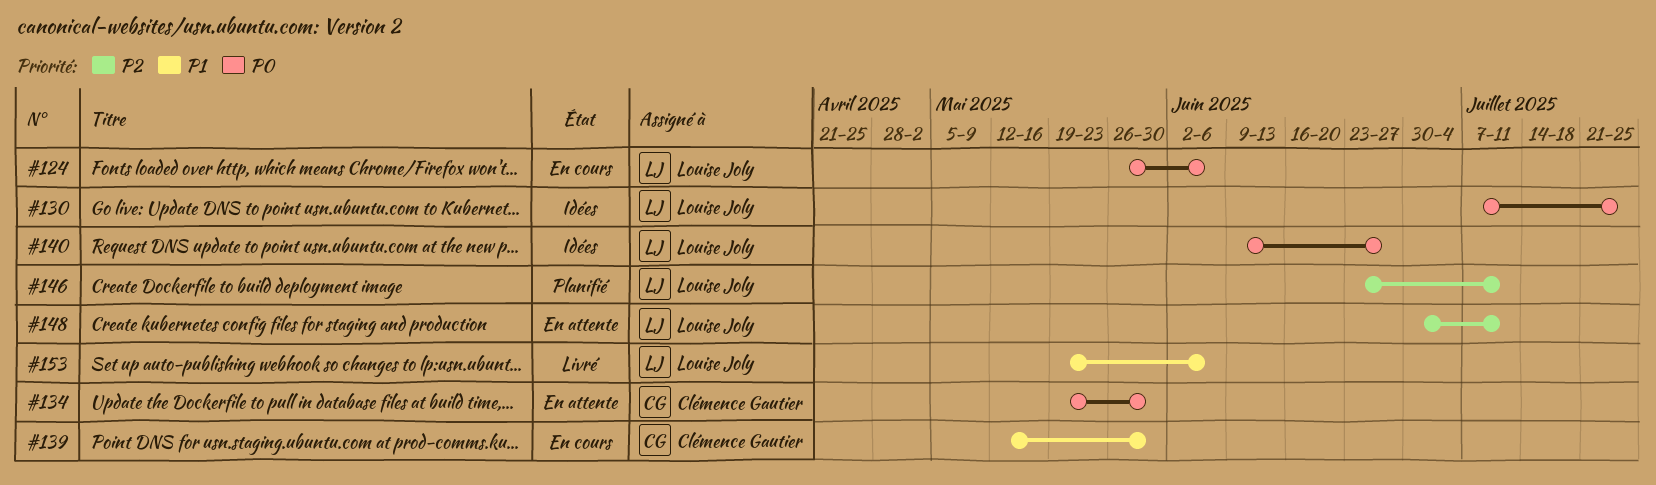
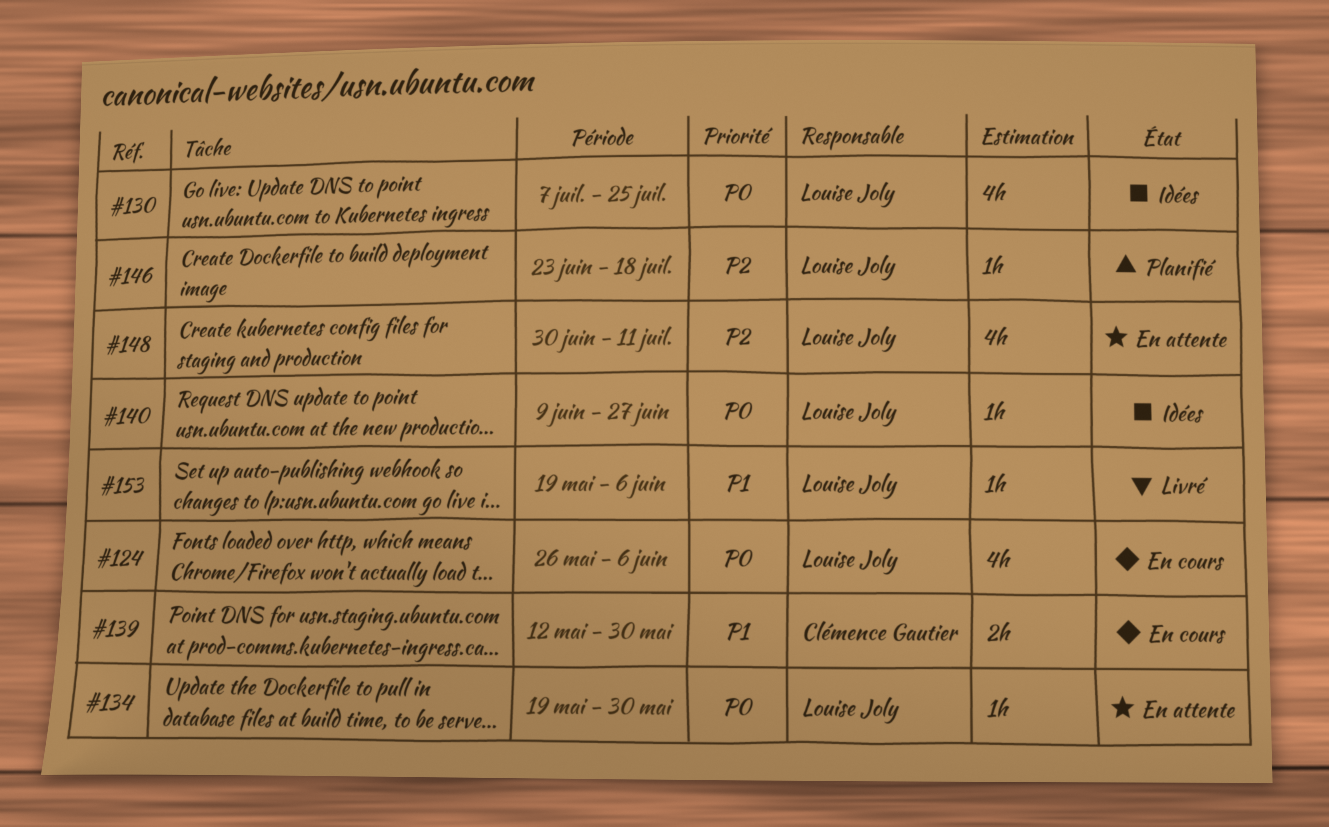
#134, owner: Clémence Gautier -> Louise Joly
#146, due: Jul 11 -> Jul 18

